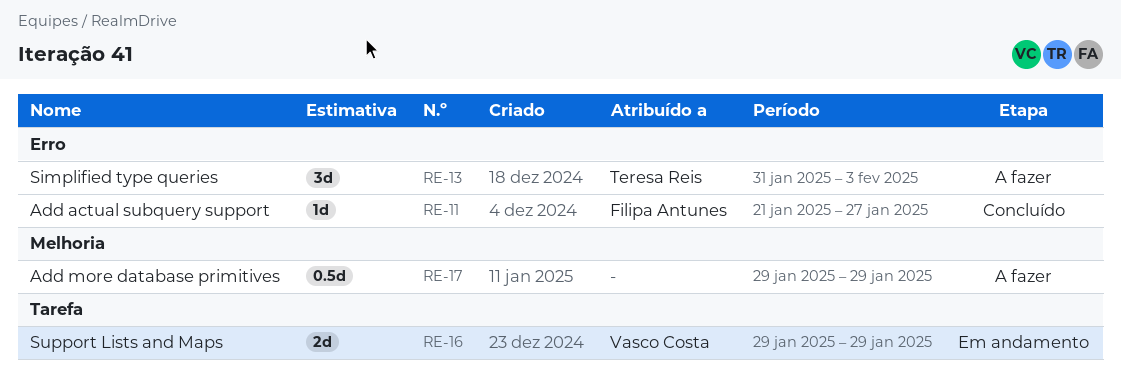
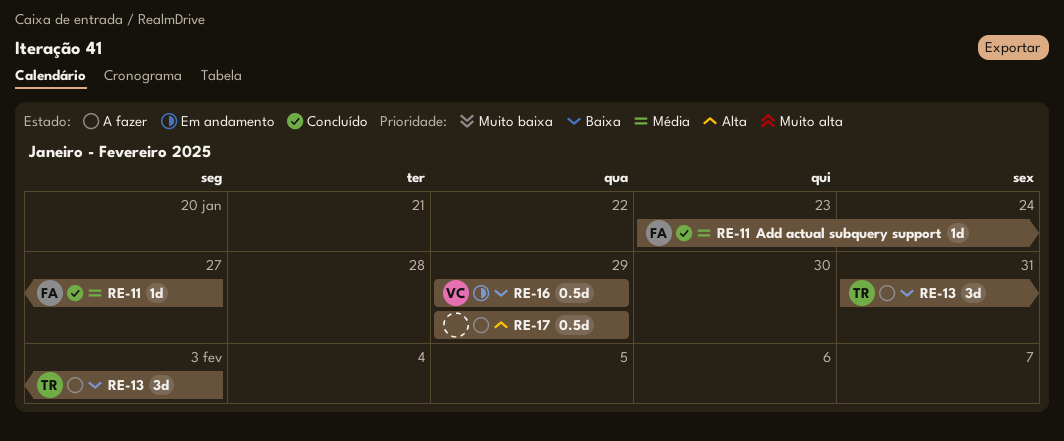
RE-11, start: Jan 21 -> Jan 23
RE-16, estimate: 2d -> 0.5d

